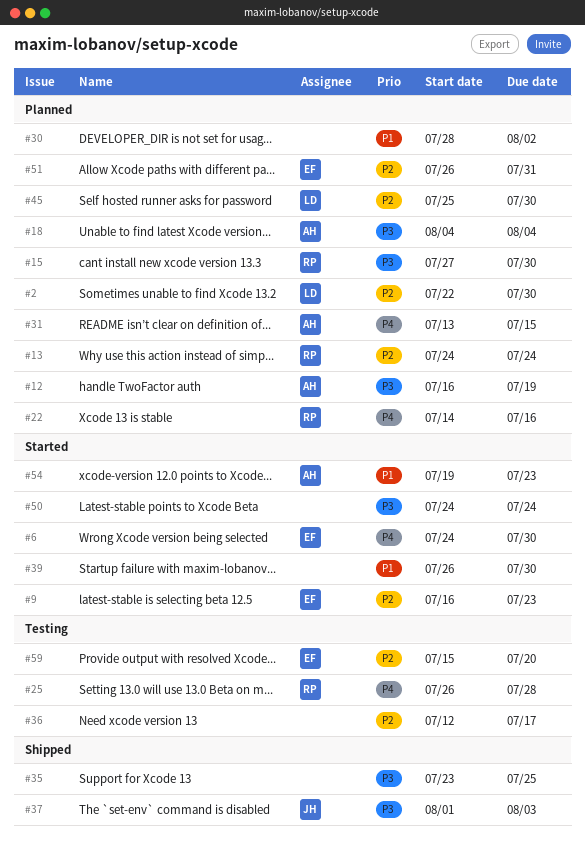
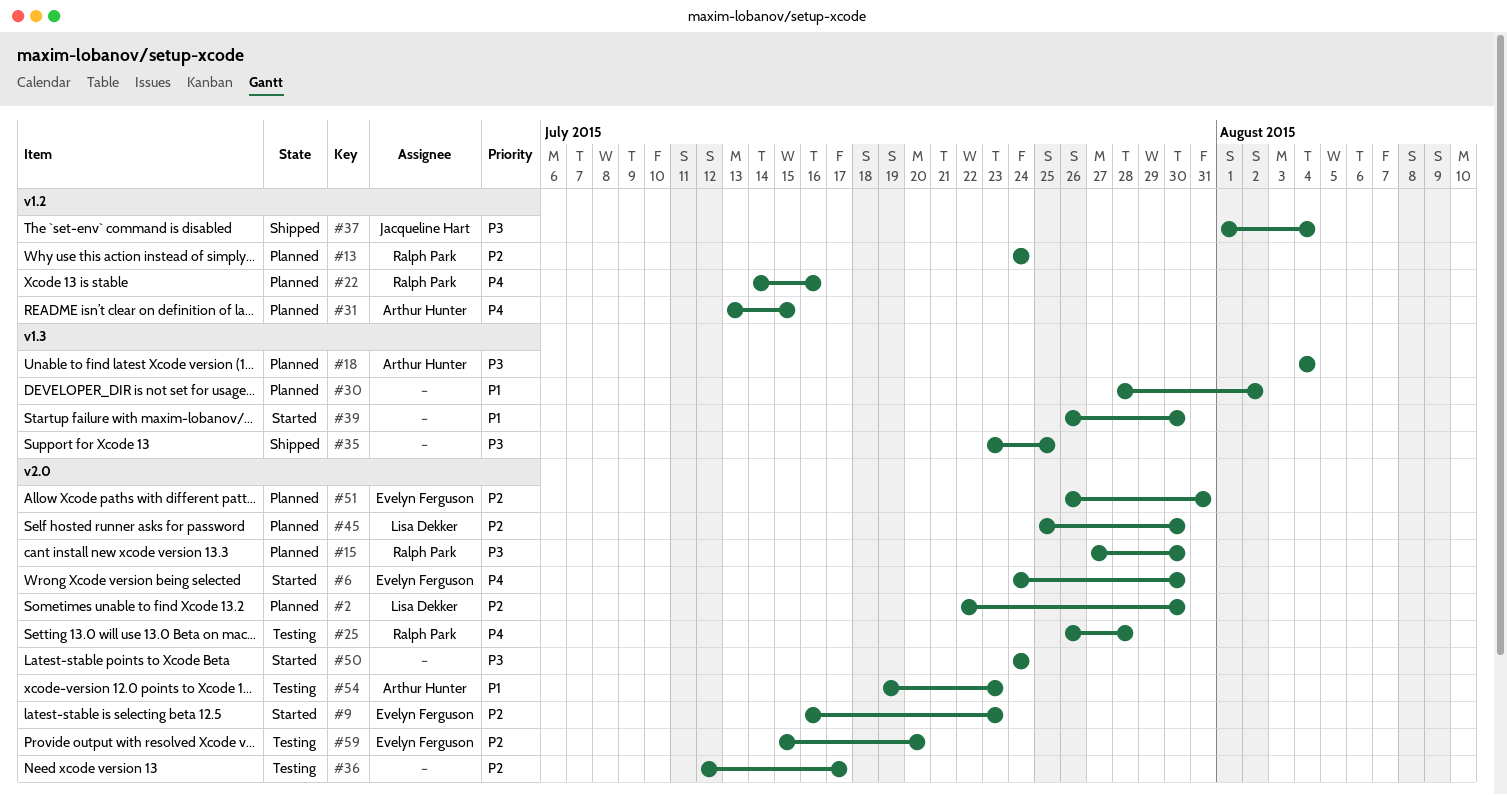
#12: present -> none
#37, due: Aug 3 -> Aug 4
#54, status: Started -> Testing

